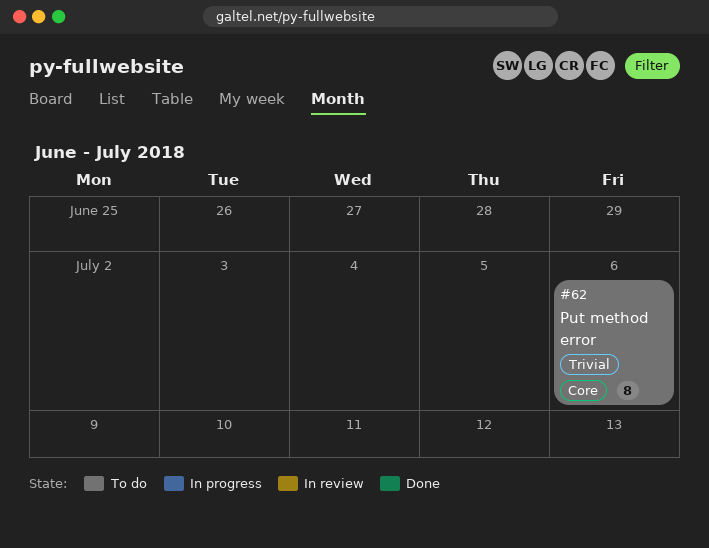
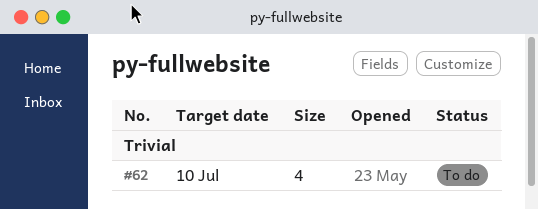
#62, estimate: 8 -> 4
#62, due: Jul 6 -> Jul 10

